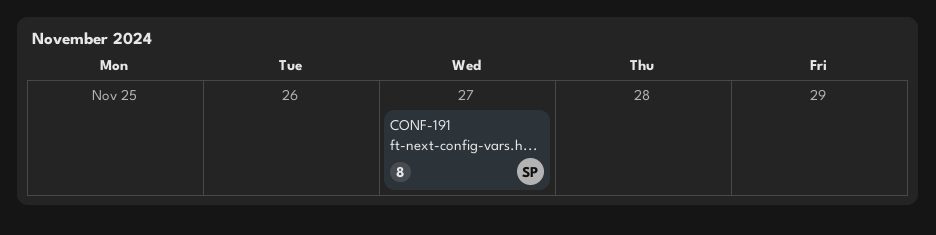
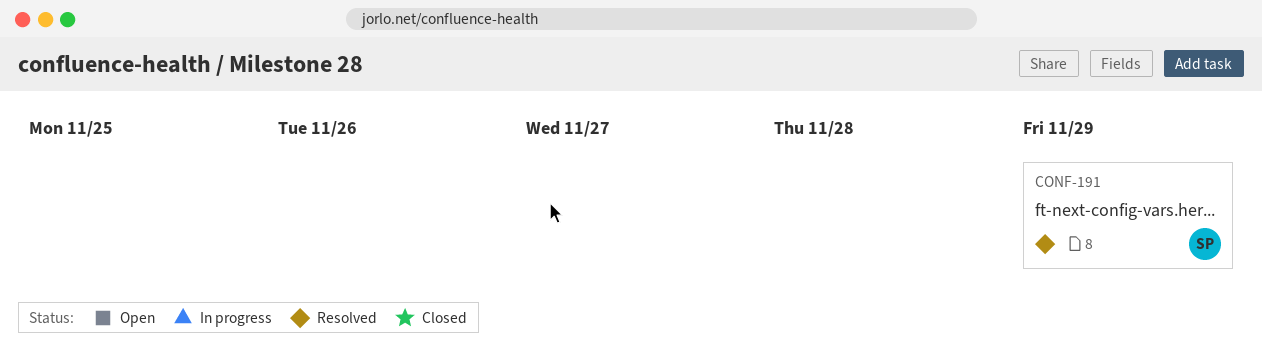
CONF-191, due: Nov 27 -> Nov 29

